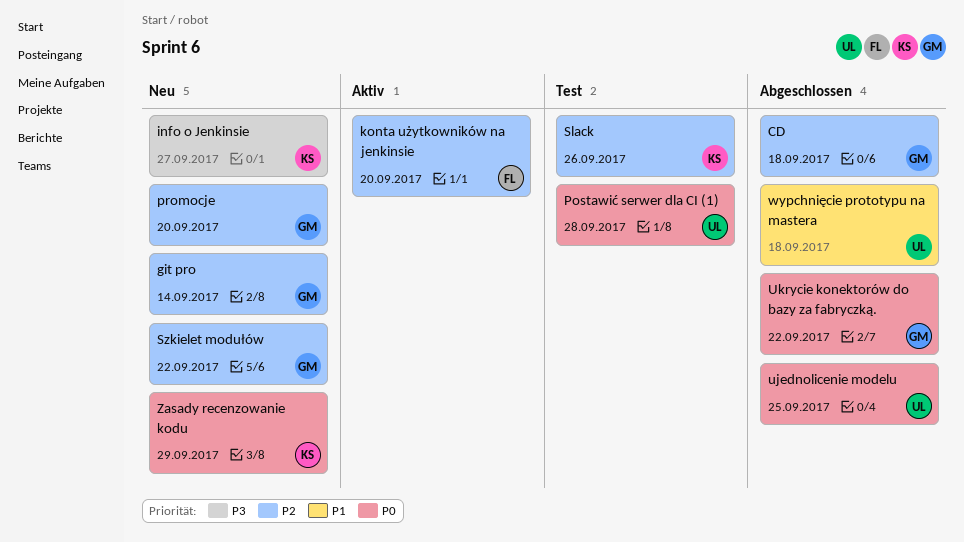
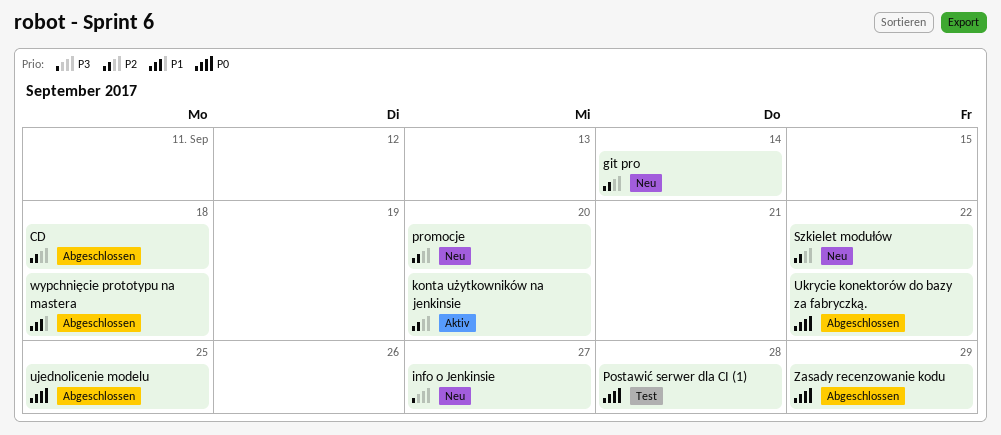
Slack: present -> none
Zasady recenzowanie kodu, status: Neu -> Abgeschlossen

